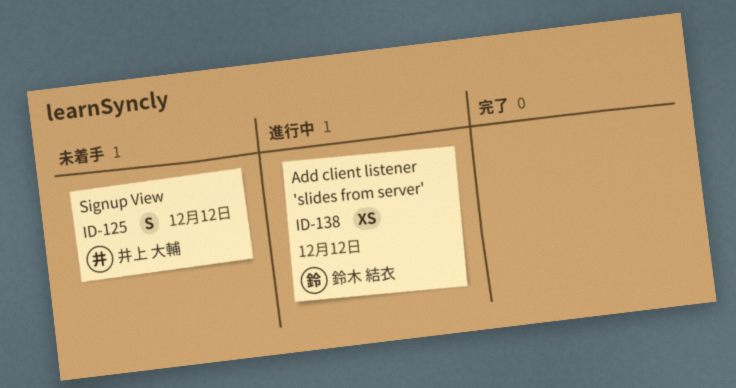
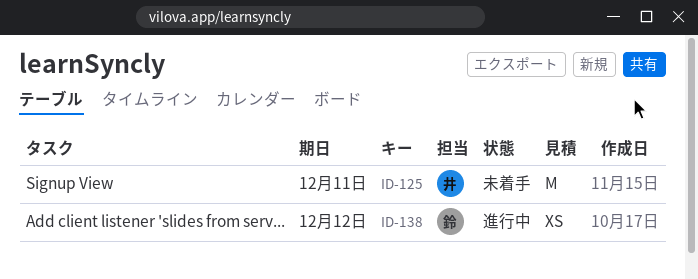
ID-125, estimate: S -> M
ID-125, due: Dec 12 -> Dec 11

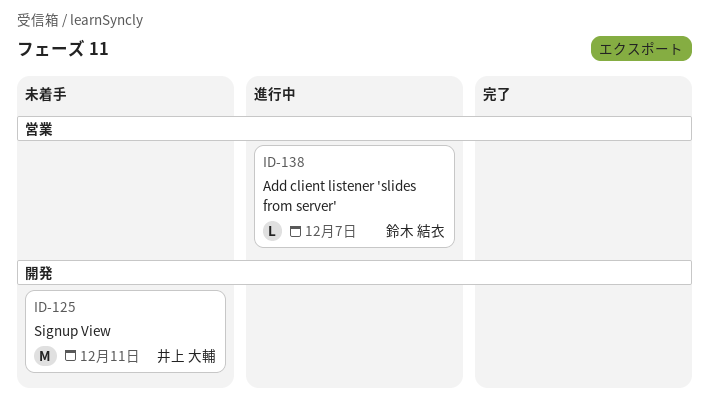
ID-138, estimate: XS -> L
ID-138, due: Dec 12 -> Dec 7

